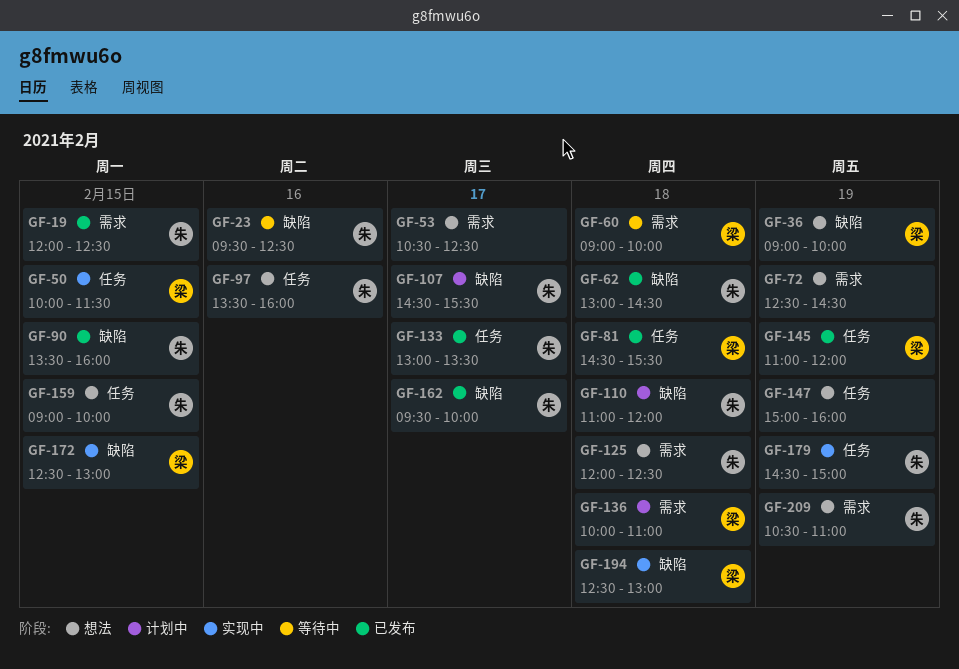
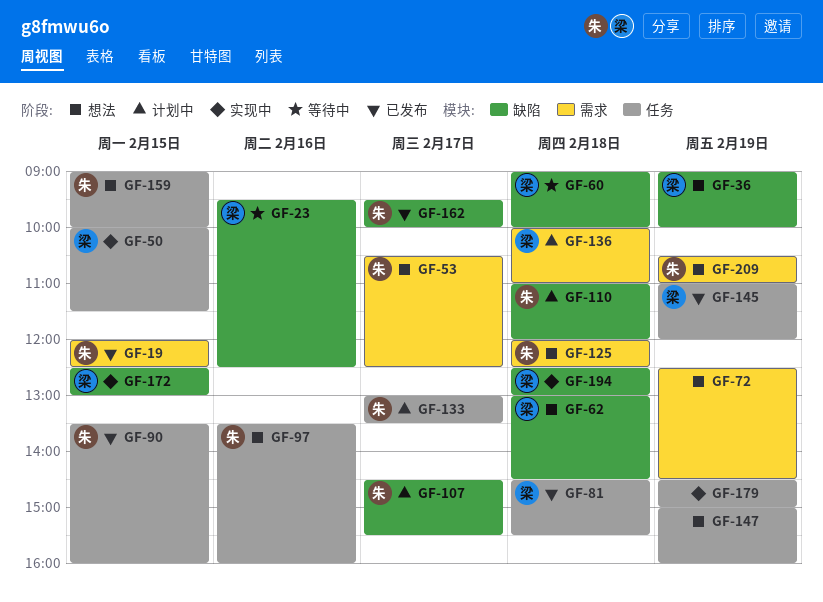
GF-23, owner: 朱 -> 梁
GF-53, owner: none -> 朱
GF-60, label: 需求 -> 缺陷
GF-62, status: 已发布 -> 想法
GF-62, owner: 朱 -> 梁
GF-90, label: 缺陷 -> 任务
GF-133, status: 已发布 -> 计划中
GF-179, owner: 朱 -> none

